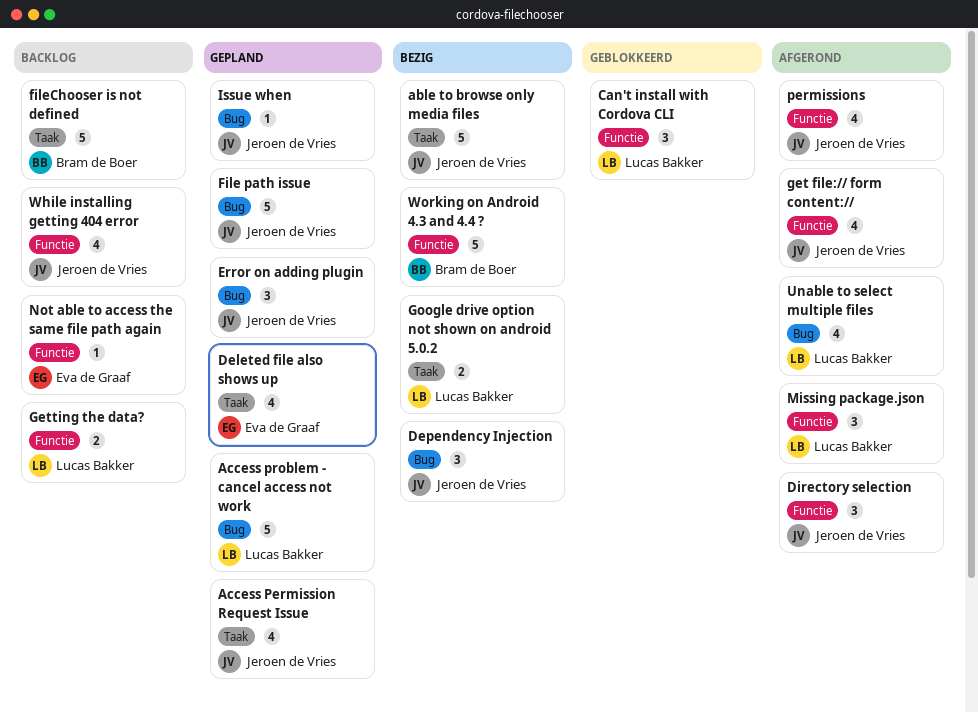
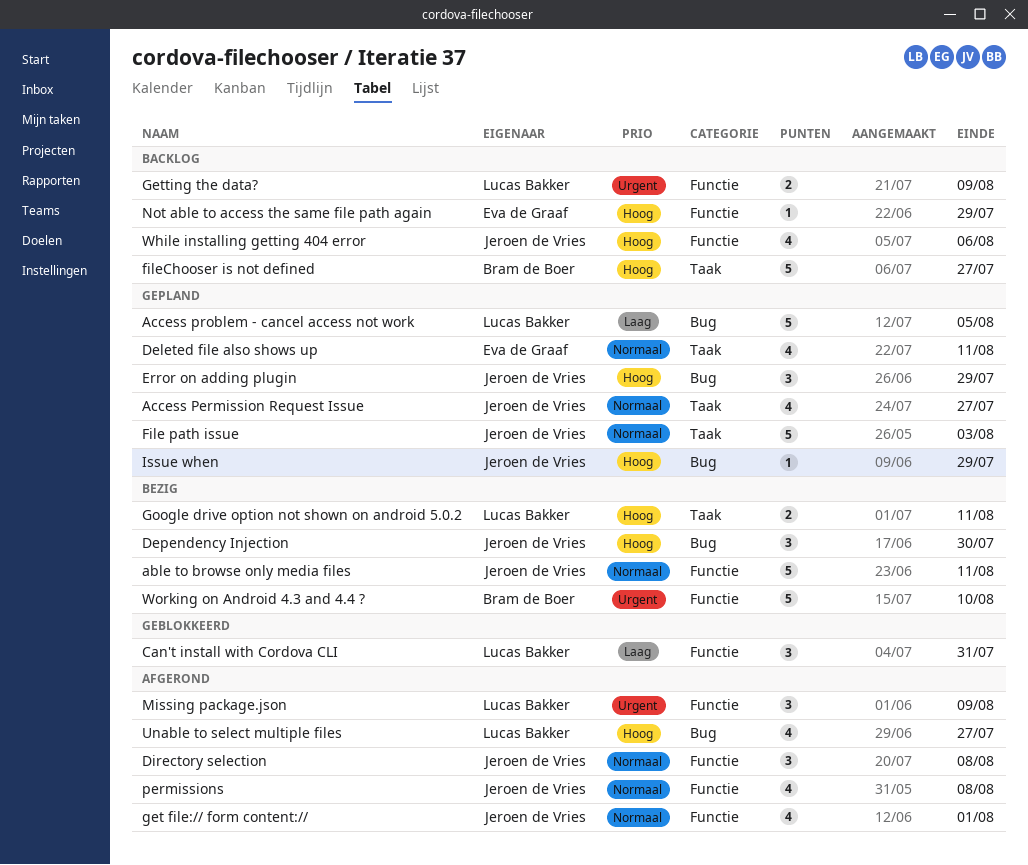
able to browse only media files, label: Taak -> Functie
File path issue, label: Bug -> Taak

